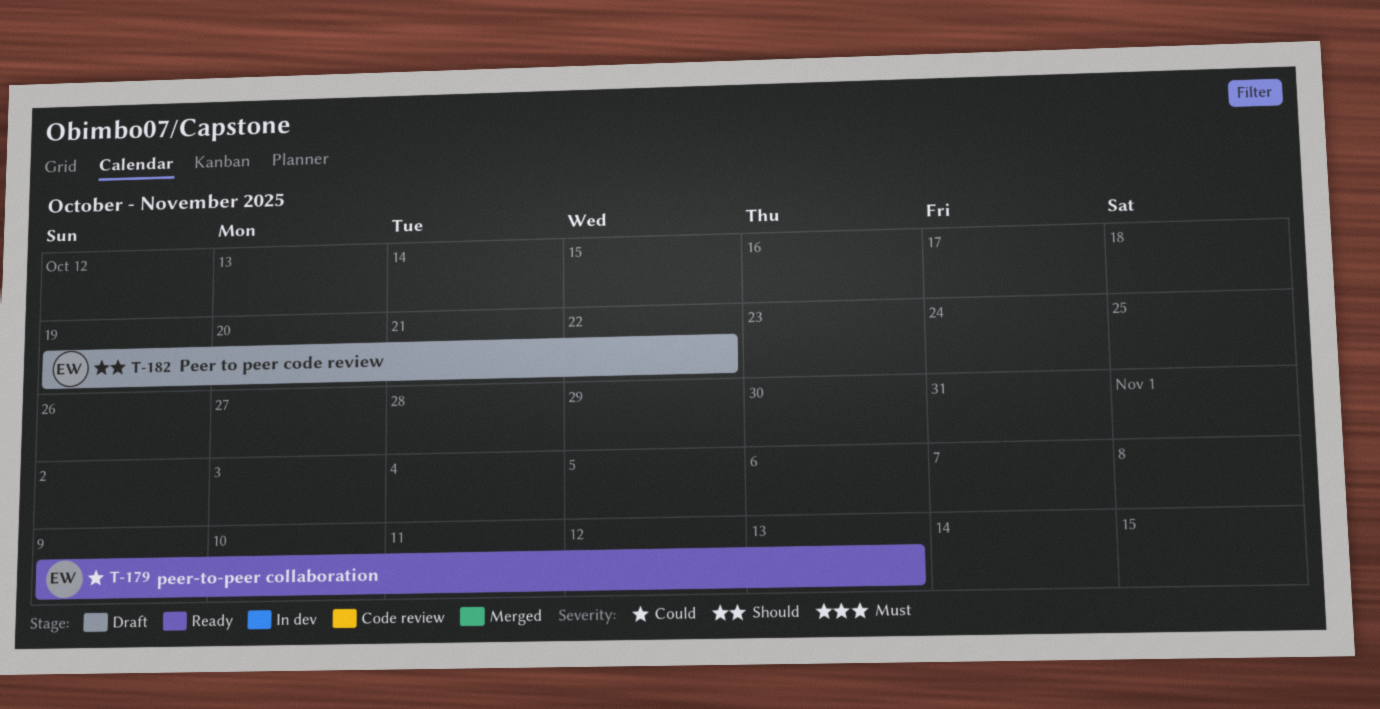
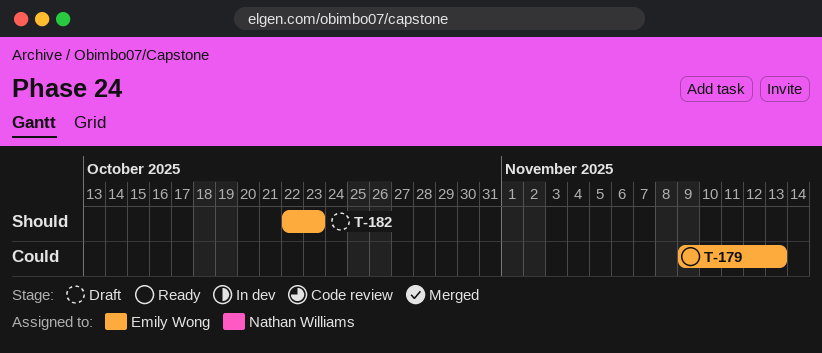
T-182, start: Oct 19 -> Oct 22
T-182, due: Oct 22 -> Oct 23

